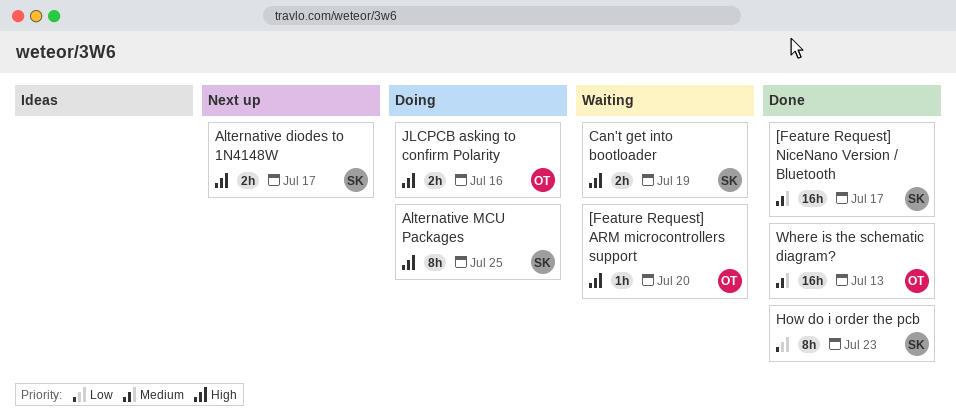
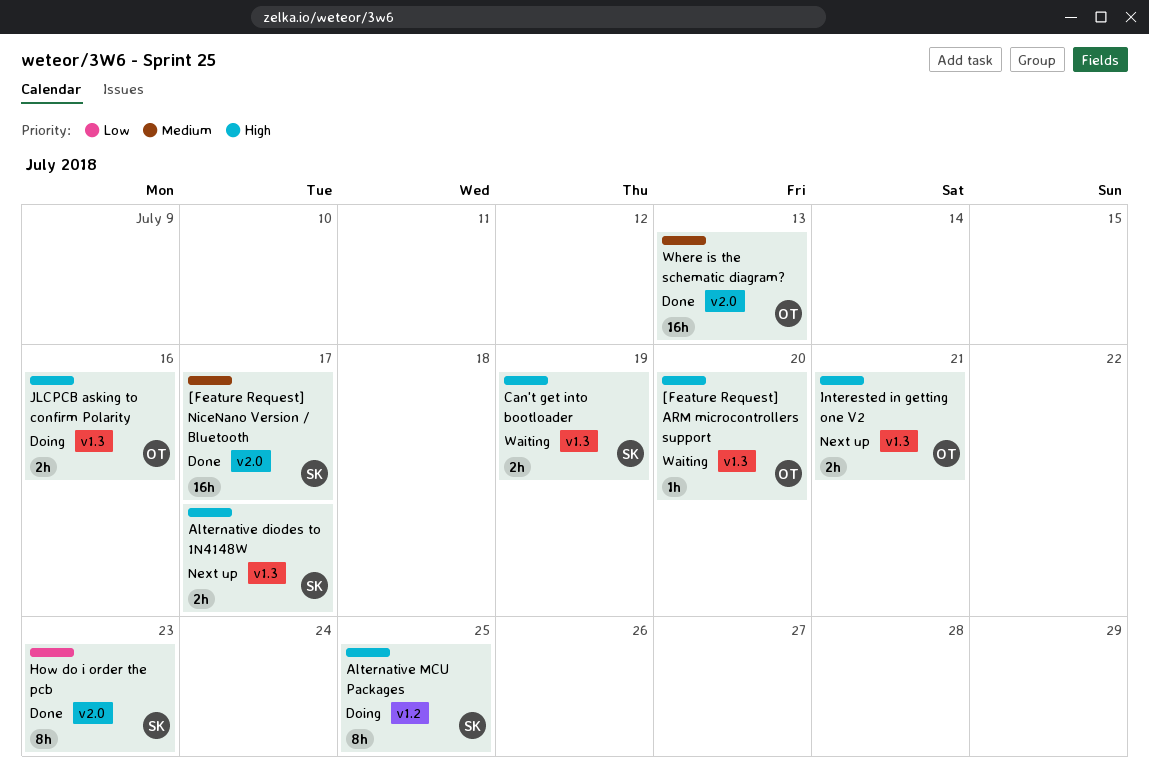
Interested in getting one V2: none -> present

